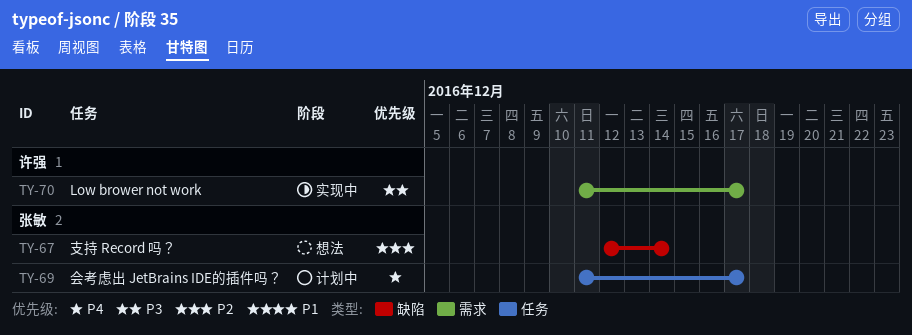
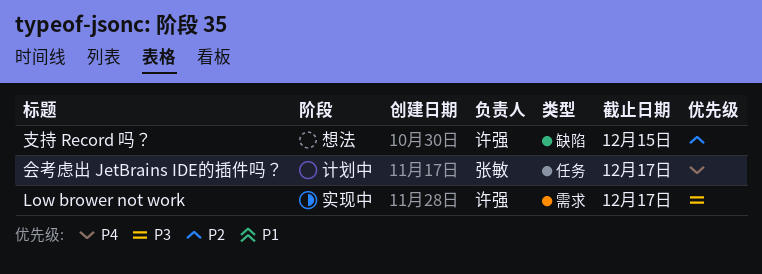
支持 Record 吗？, owner: 张敏 -> 许强
支持 Record 吗？, due: Dec 14 -> Dec 15

